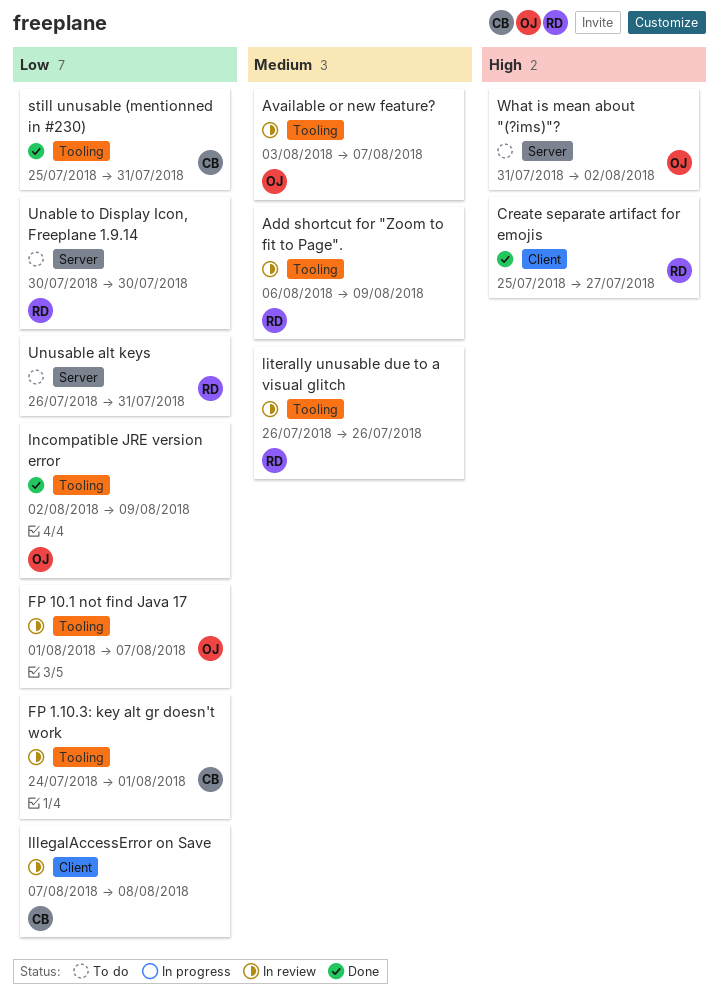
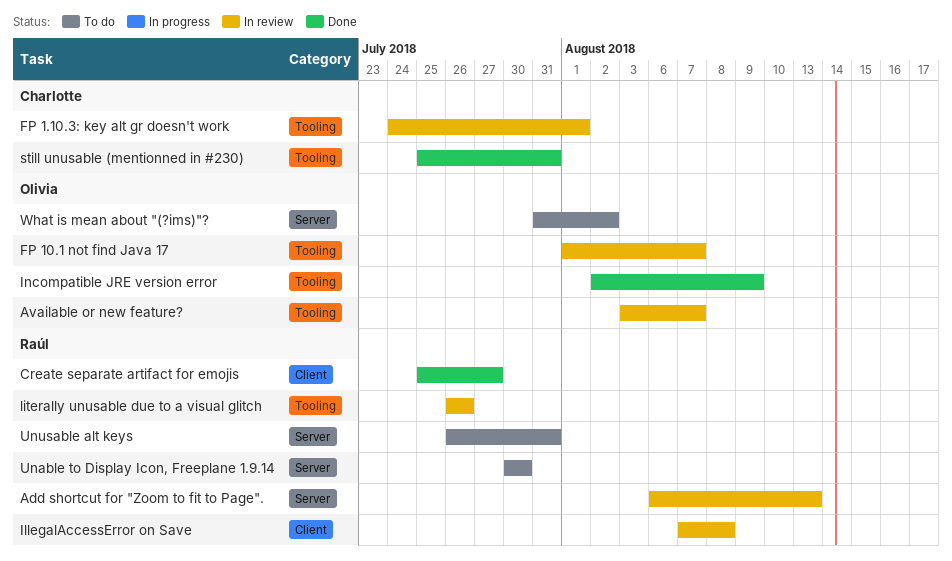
Add shortcut for "Zoom to fit to Page"., label: Tooling -> Server
Add shortcut for "Zoom to fit to Page"., due: Aug 9 -> Aug 13
IllegalAccessError on Save, owner: Charlotte -> Raúl

